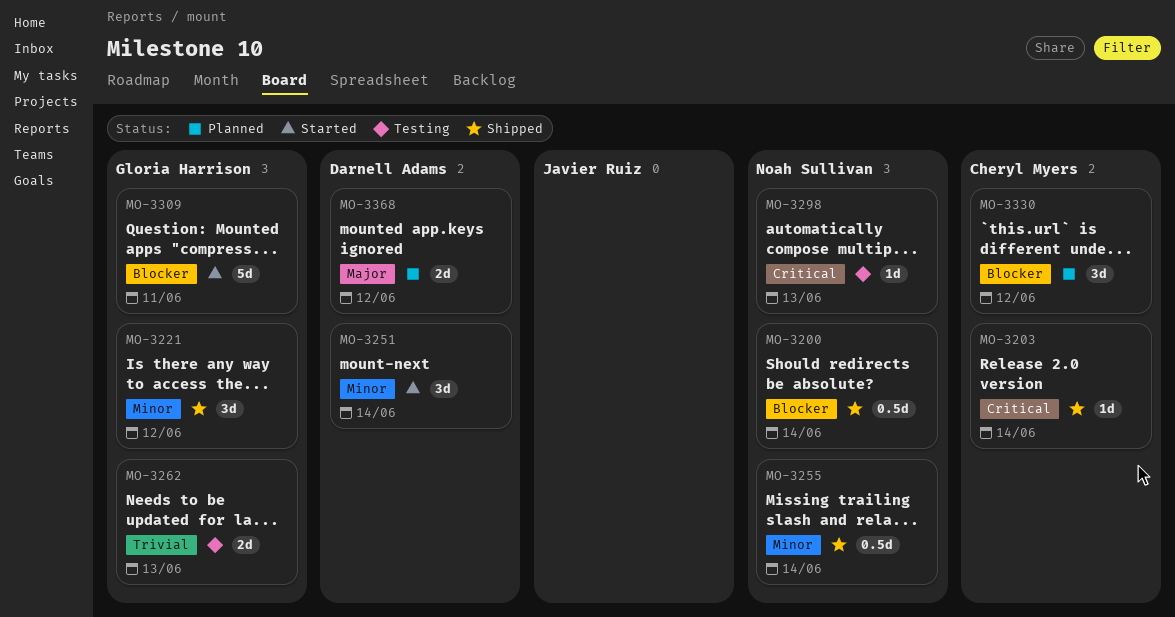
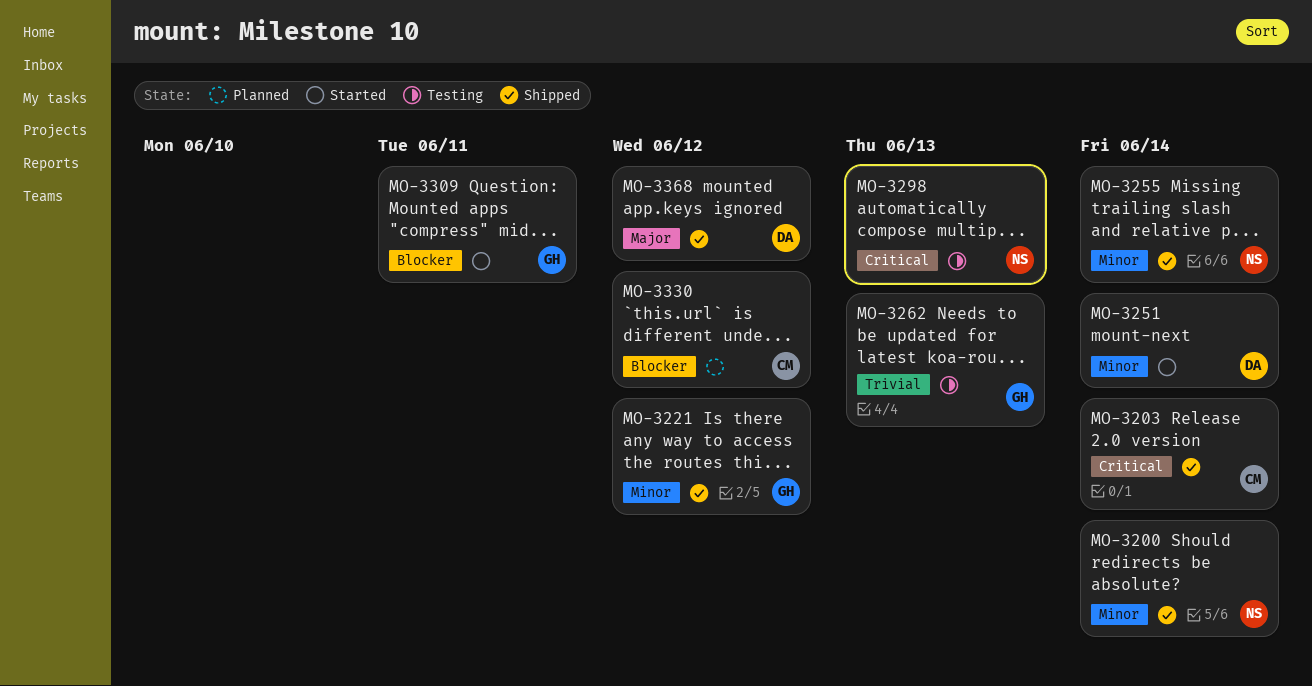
MO-3200, priority: Blocker -> Minor
MO-3368, status: Planned -> Shipped

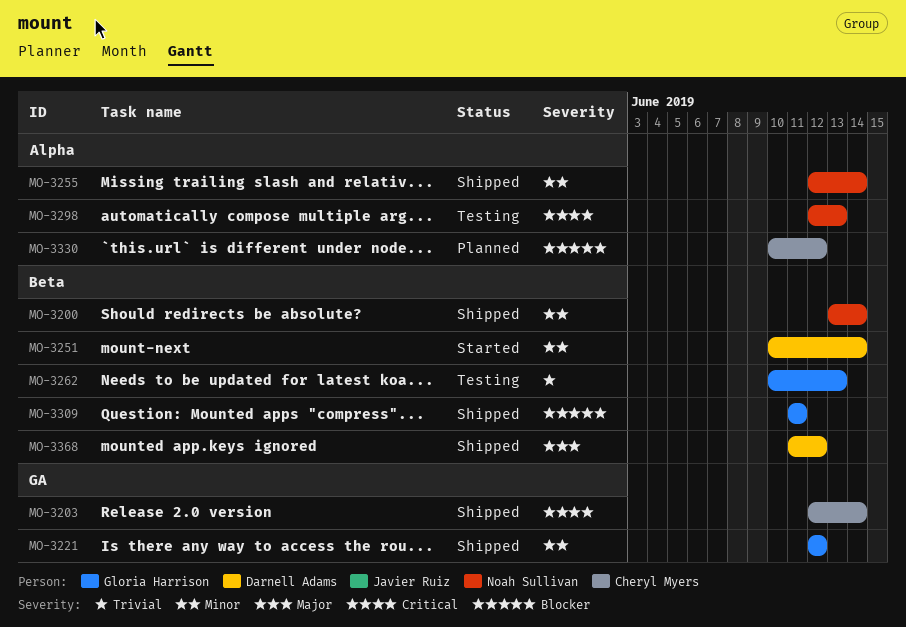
MO-3309, status: Started -> Shipped

